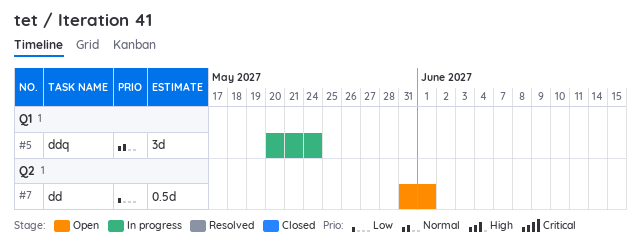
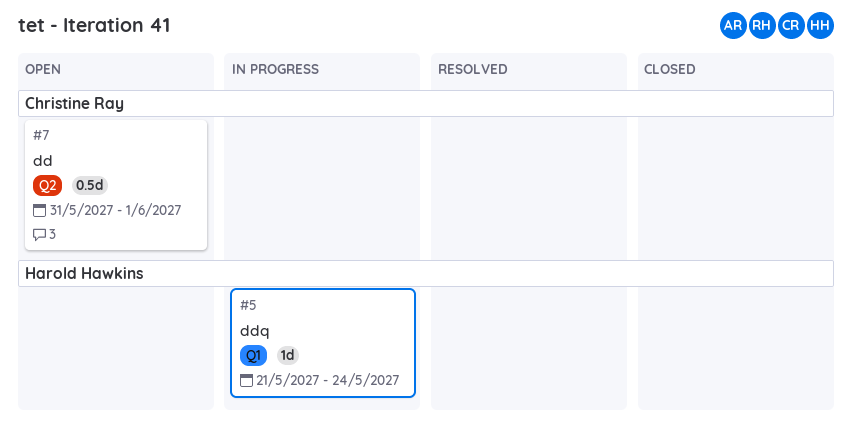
#5, estimate: 3d -> 1d
#5, start: May 20 -> May 21

